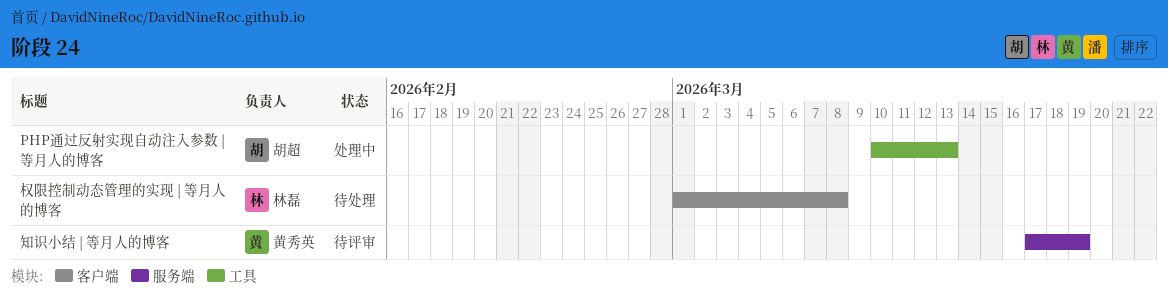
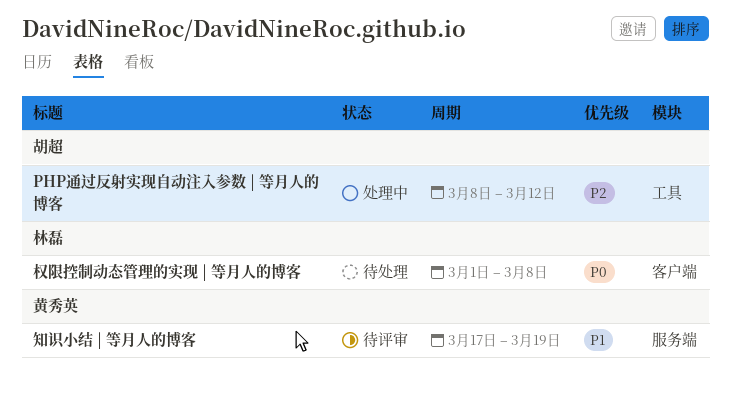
PHP通过反射实现自动注入参数 | 等月人的博客, start: Mar 10 -> Mar 8
PHP通过反射实现自动注入参数 | 等月人的博客, due: Mar 13 -> Mar 12

